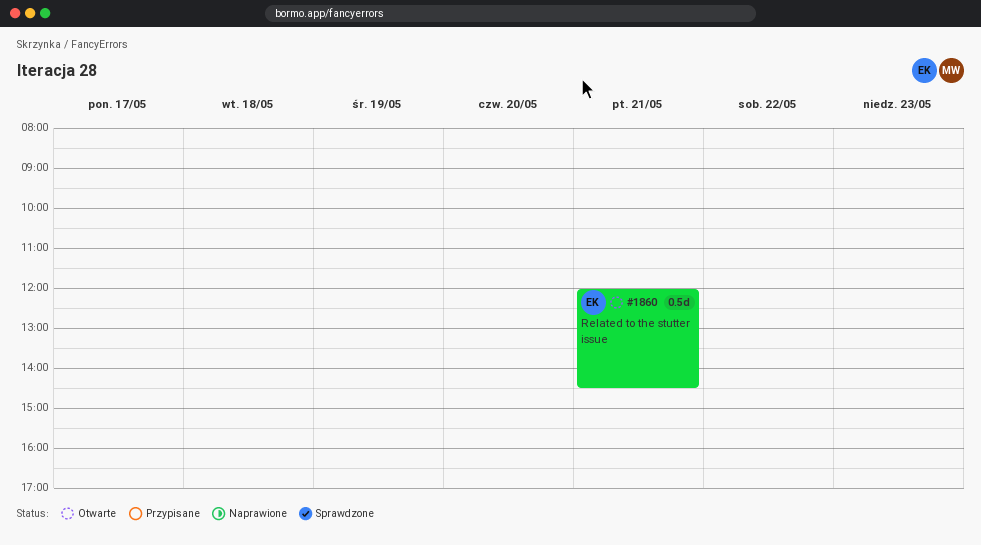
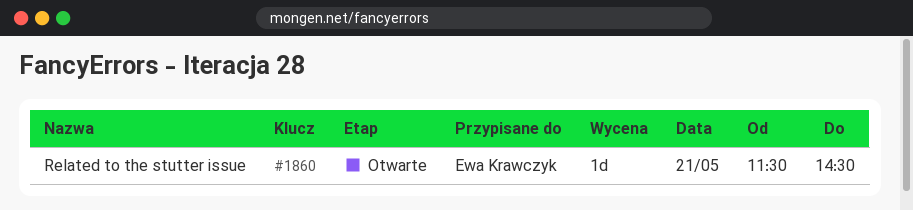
#1860, estimate: 0.5d -> 1d
#1860, begins: 12:00 -> 11:30

